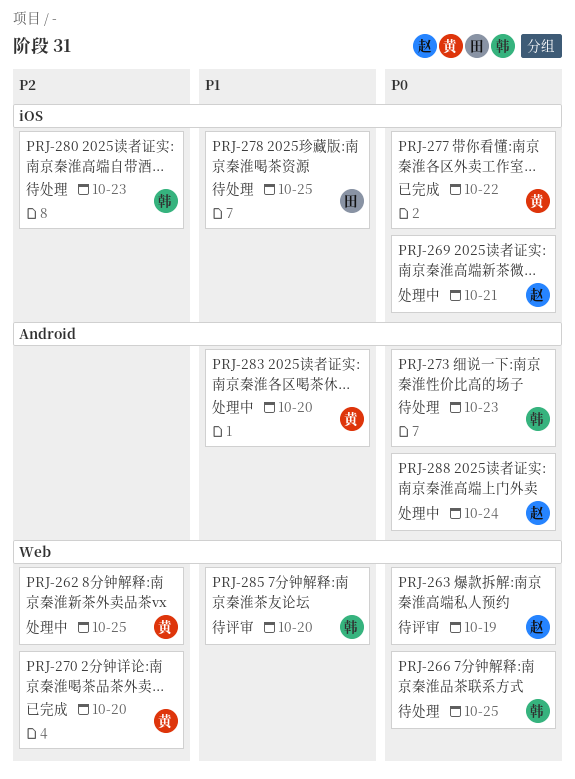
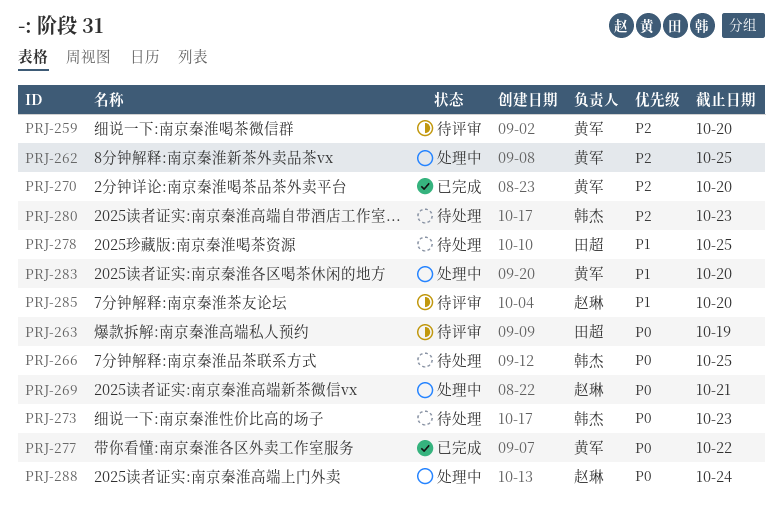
PRJ-259: none -> present
PRJ-263, owner: 赵琳 -> 田超
PRJ-285, owner: 韩杰 -> 赵琳

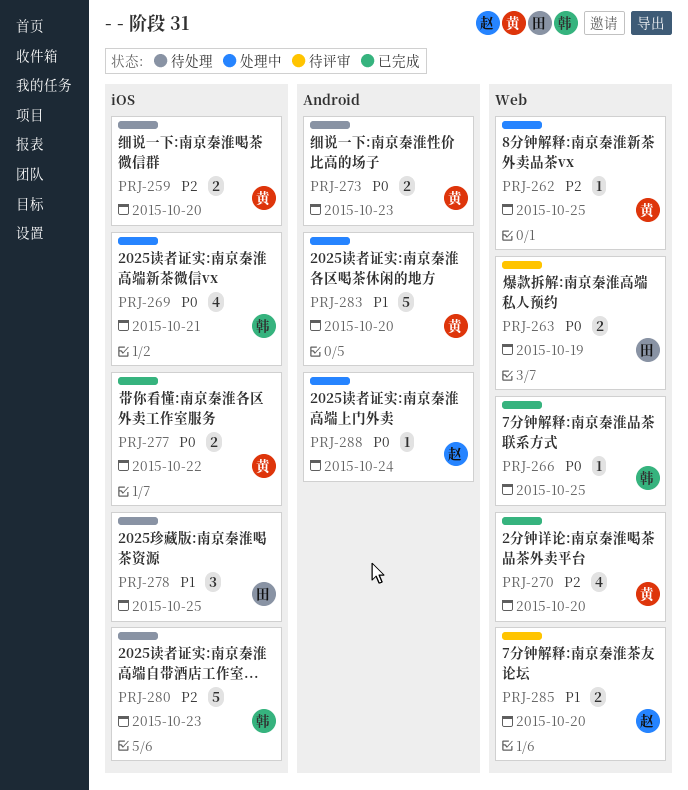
PRJ-259, status: 待评审 -> 待处理
PRJ-266, status: 待处理 -> 已完成
PRJ-269, owner: 赵琳 -> 韩杰
PRJ-273, owner: 韩杰 -> 黄军

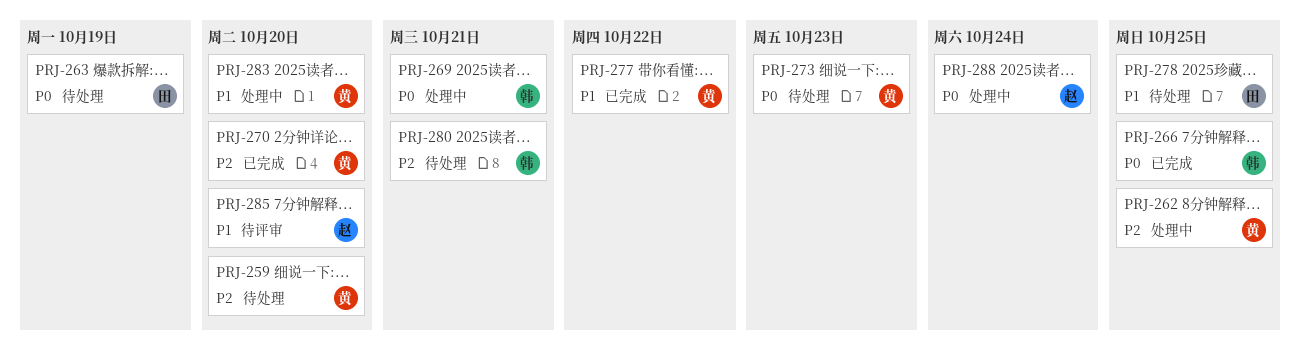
PRJ-263, status: 待评审 -> 待处理
PRJ-277, priority: P0 -> P1
PRJ-280, due: Oct 23 -> Oct 21

